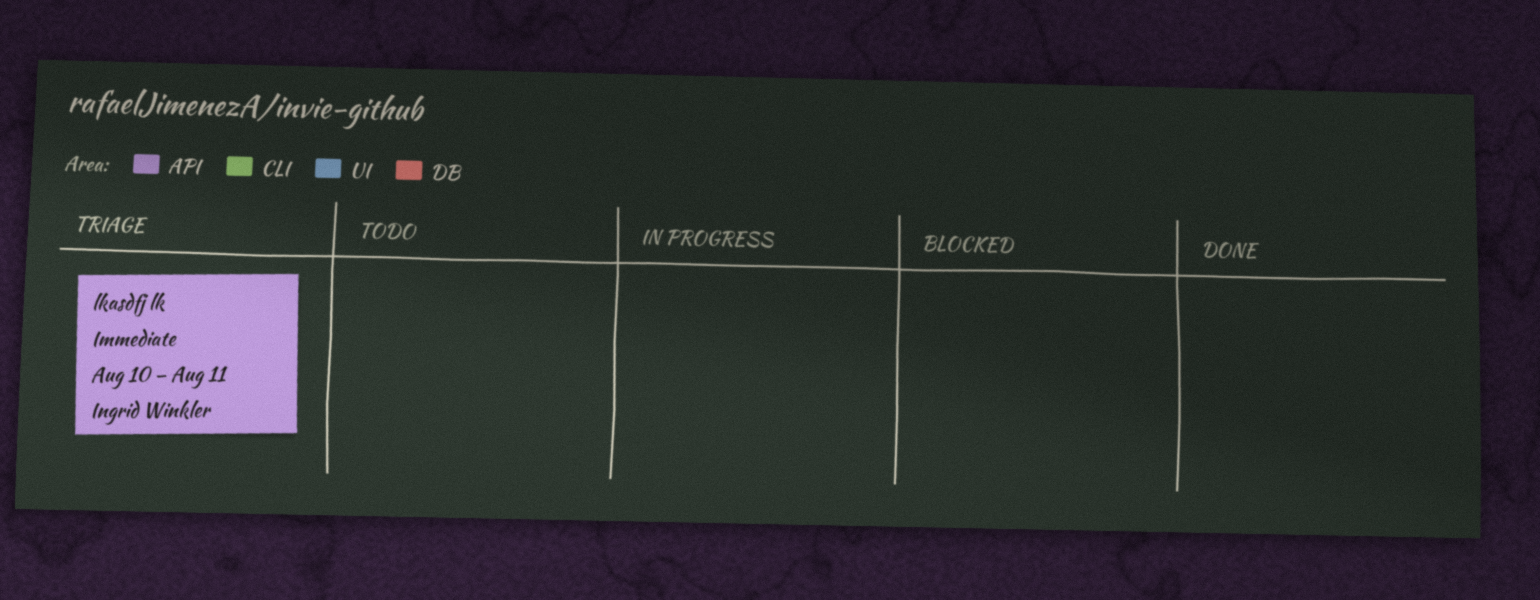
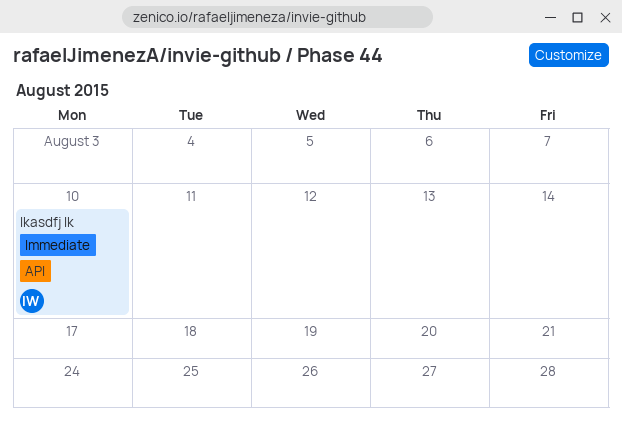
lkasdfj lk, due: Aug 11 -> Aug 10

